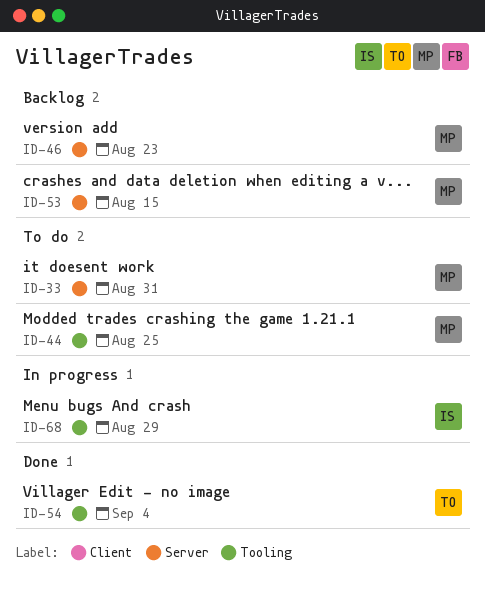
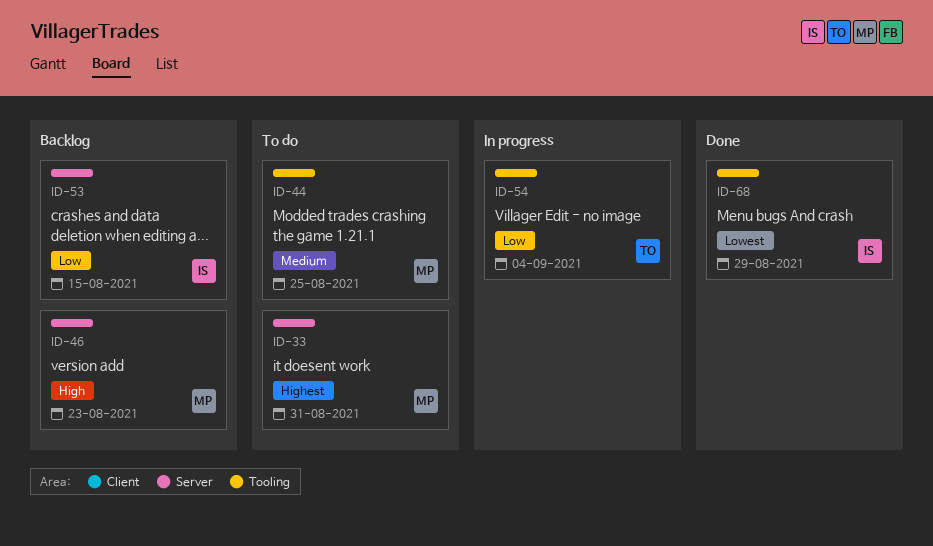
ID-53, owner: MP -> IS
ID-54, status: Done -> In progress
ID-68, status: In progress -> Done

